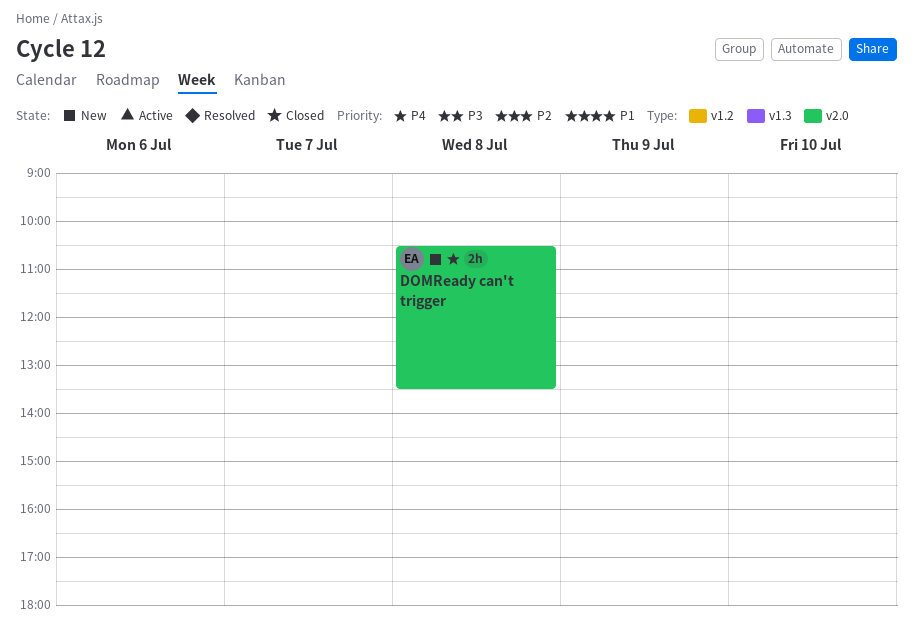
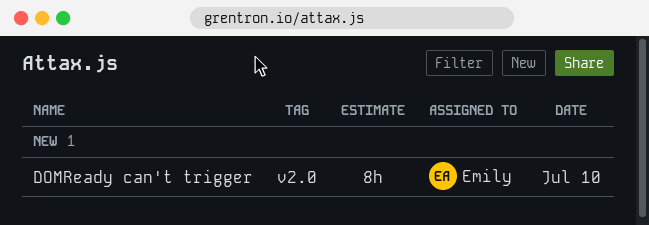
DOMReady can't trigger, estimate: 2h -> 8h
DOMReady can't trigger, day: Jul 8 -> Jul 10

